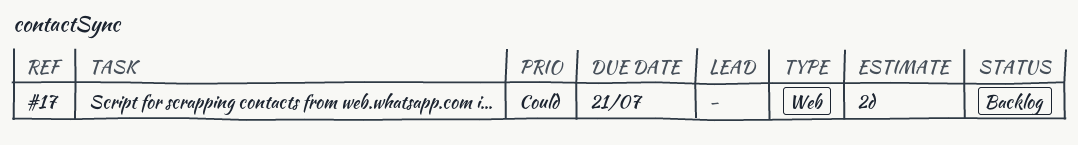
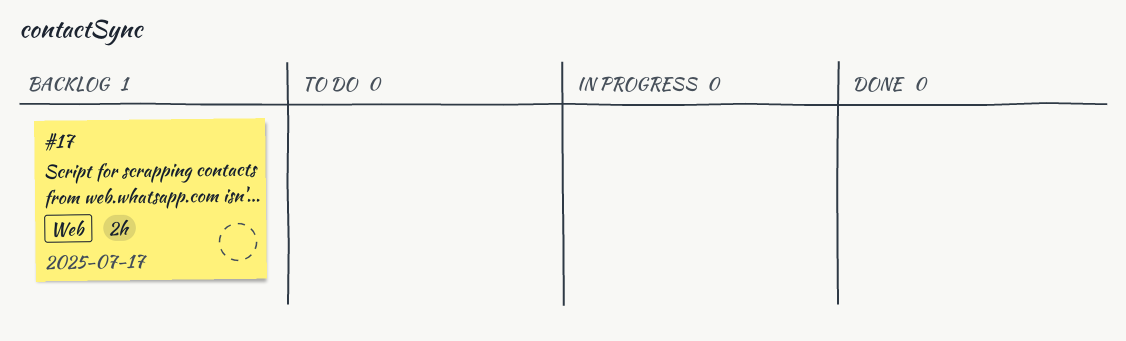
#17, estimate: 2d -> 2h
#17, due: Jul 21 -> Jul 17

